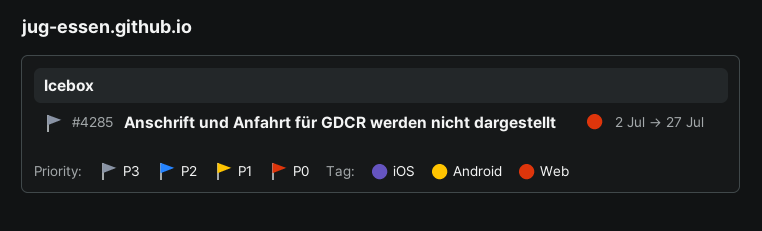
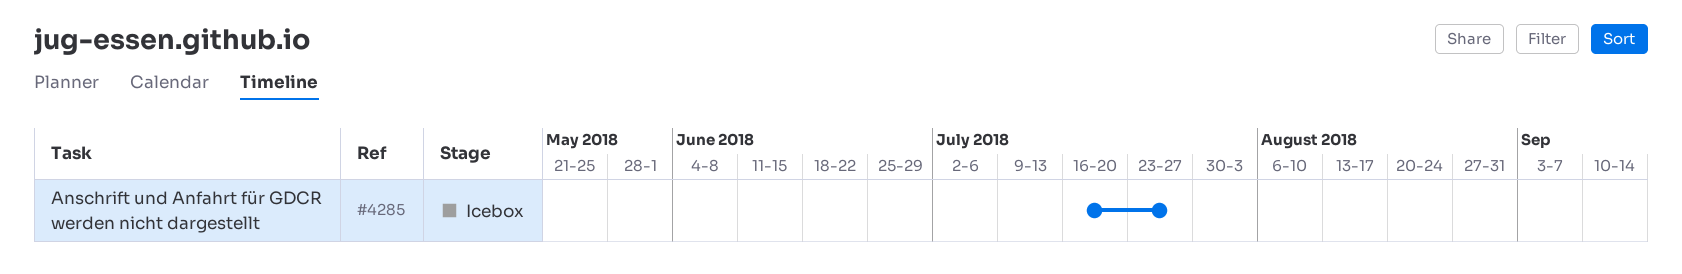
#4285, start: Jul 2 -> Jul 16

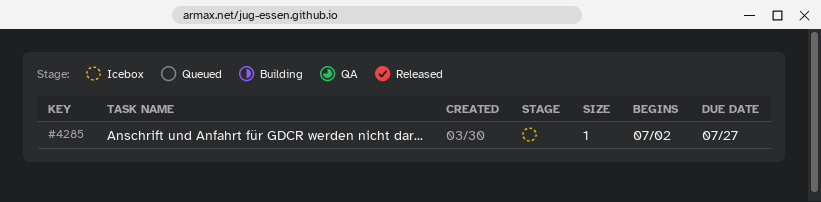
#4285, start: Jul 16 -> Jul 2

